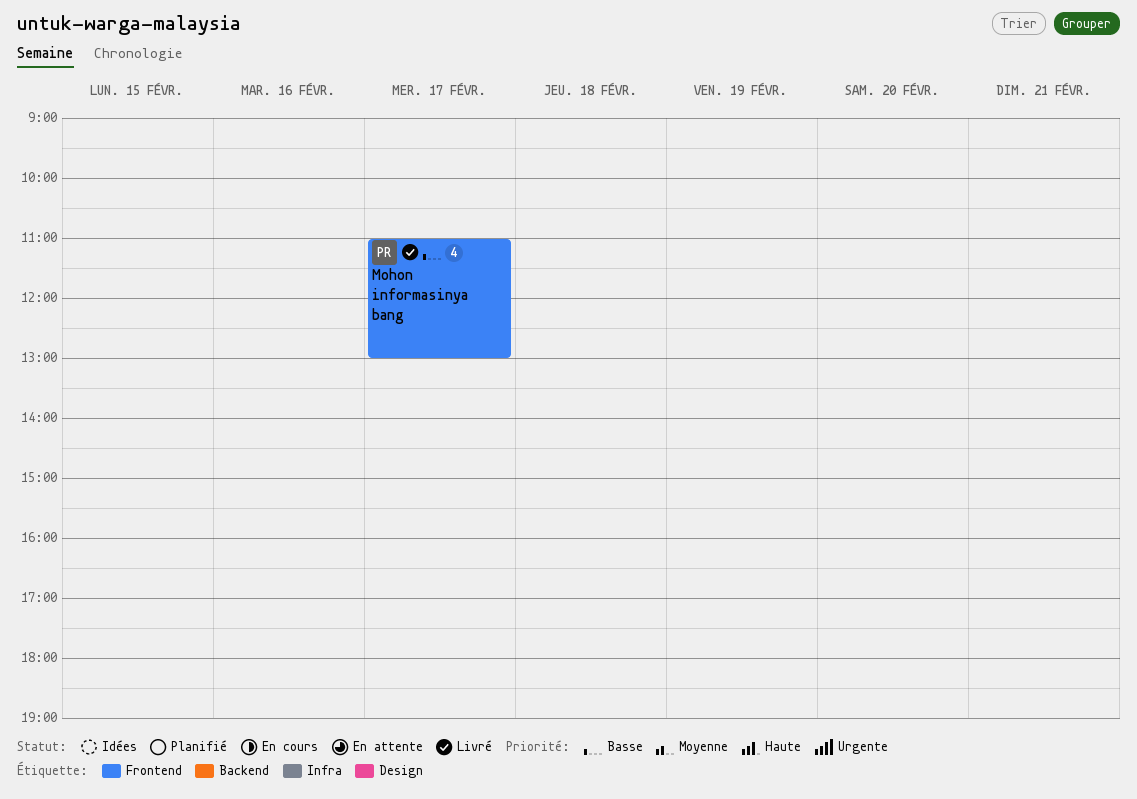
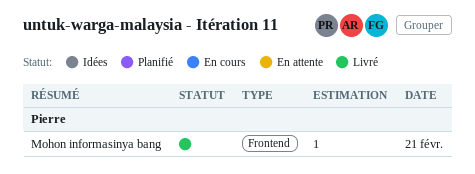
Mohon informasinya bang, estimate: 4 -> 1
Mohon informasinya bang, day: Feb 17 -> Feb 21

